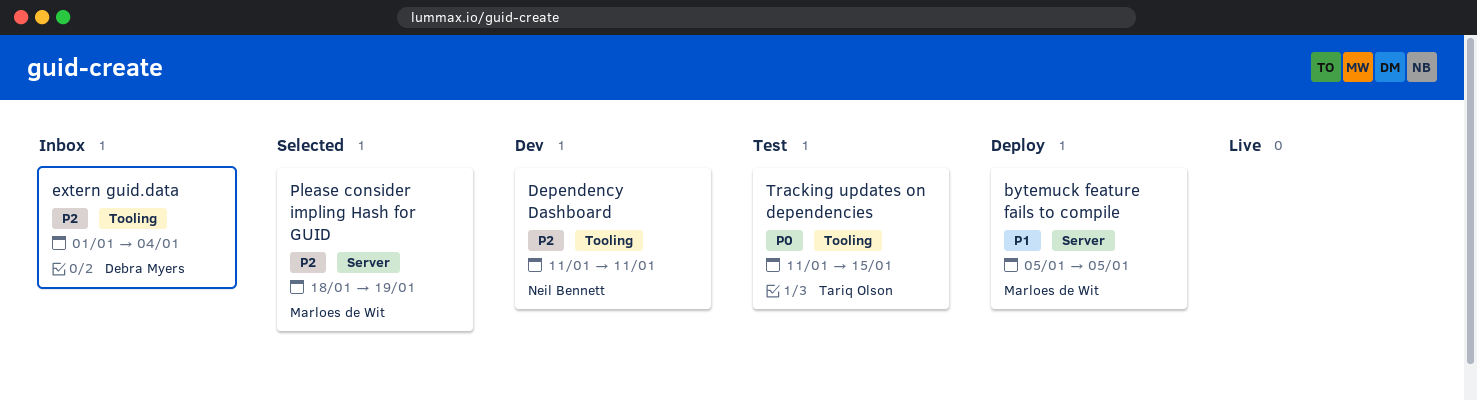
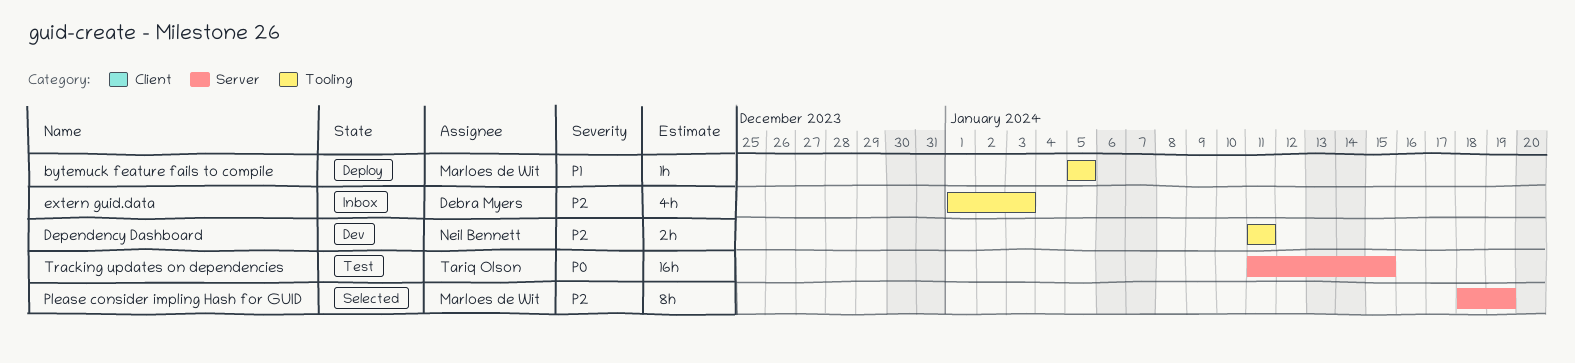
bytemuck feature fails to compile, label: Server -> Tooling
extern guid.data, due: Jan 4 -> Jan 3
Tracking updates on dependencies, label: Tooling -> Server

